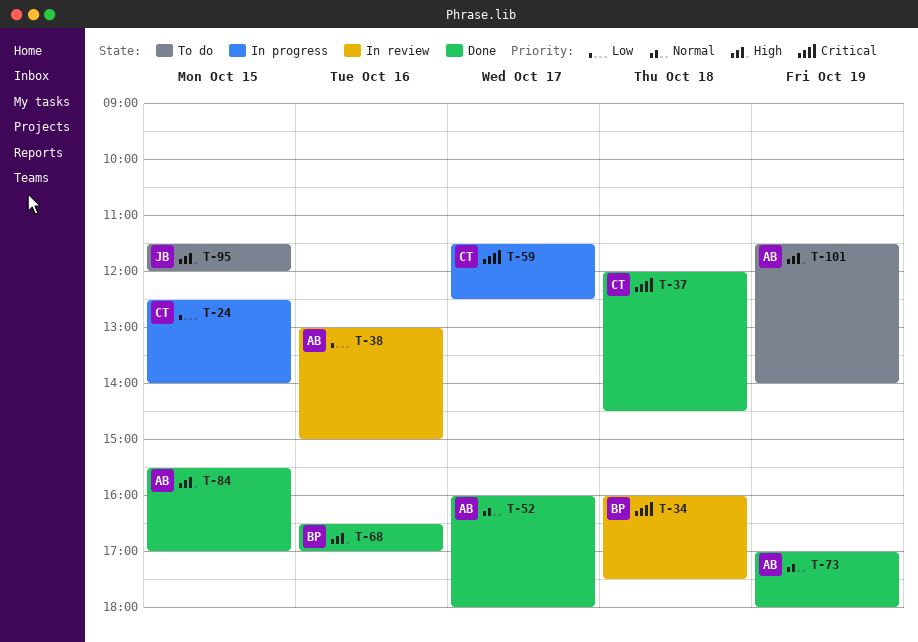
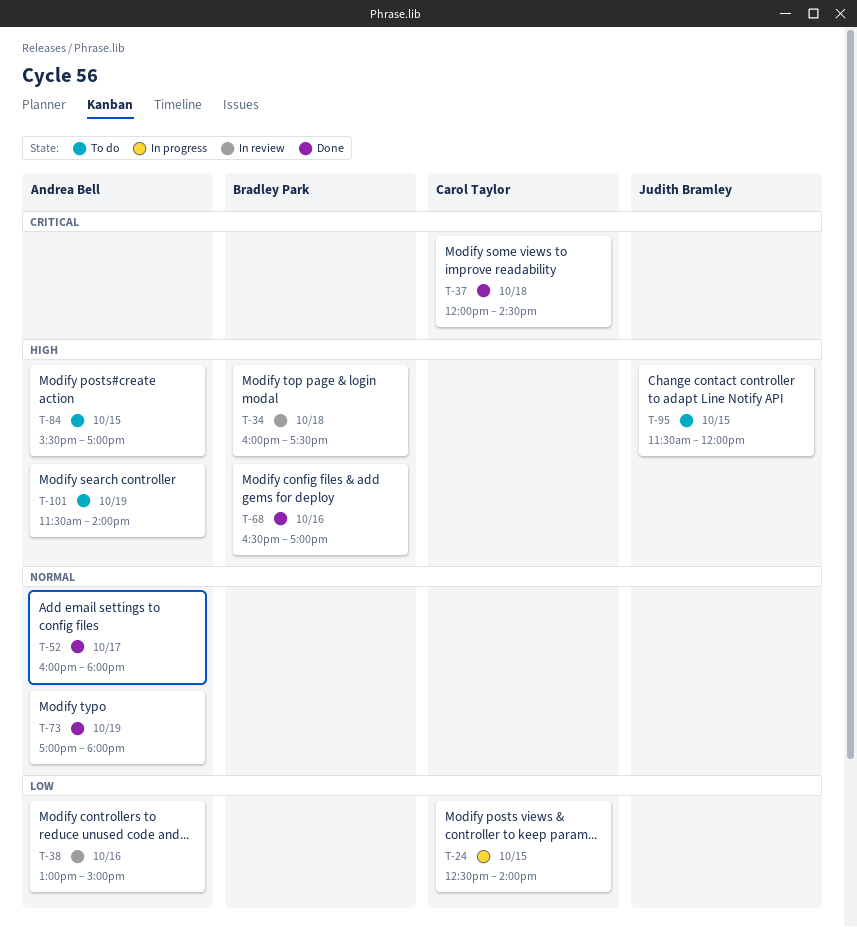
T-34, priority: Critical -> High
T-59: present -> none
T-84, status: Done -> To do

